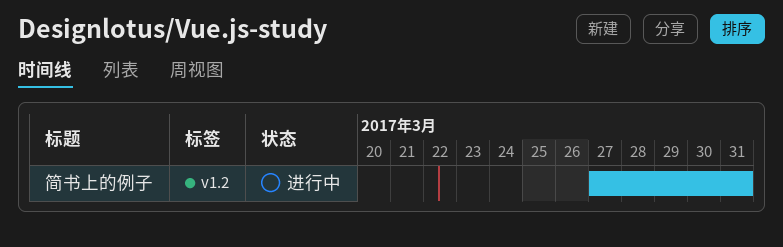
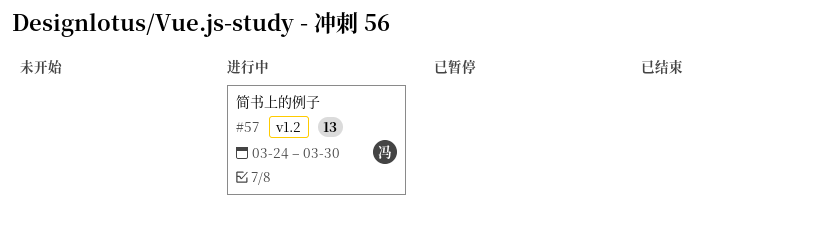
简书上的例子, start: Mar 27 -> Mar 24
简书上的例子, due: Mar 31 -> Mar 30

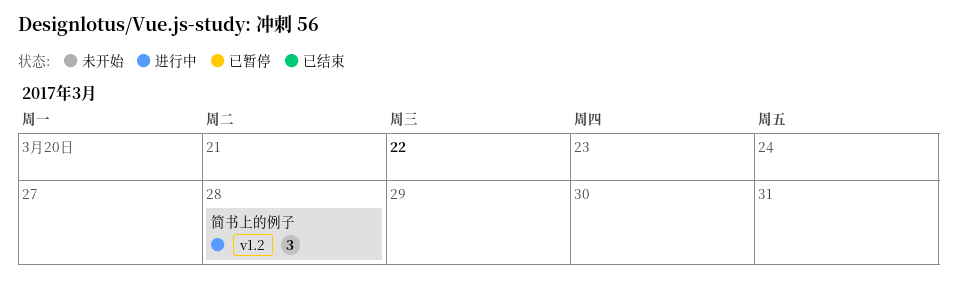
简书上的例子, estimate: 13 -> 3
简书上的例子, due: Mar 30 -> Mar 28

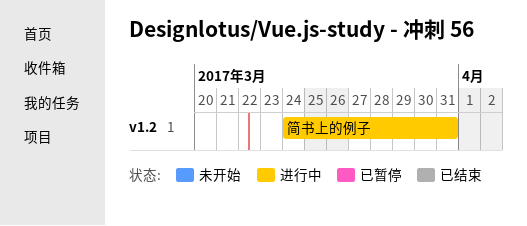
简书上的例子, due: Mar 28 -> Mar 31

